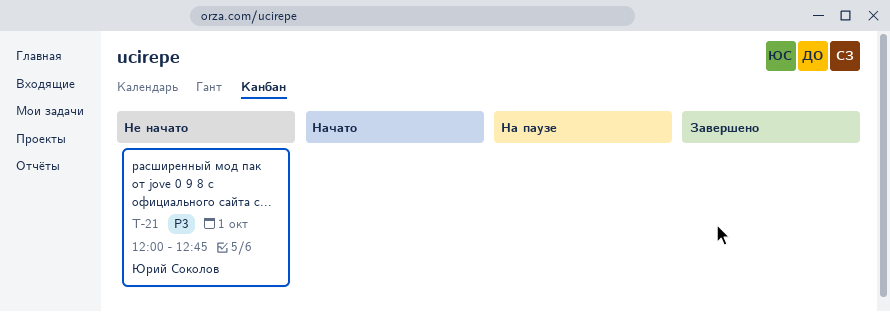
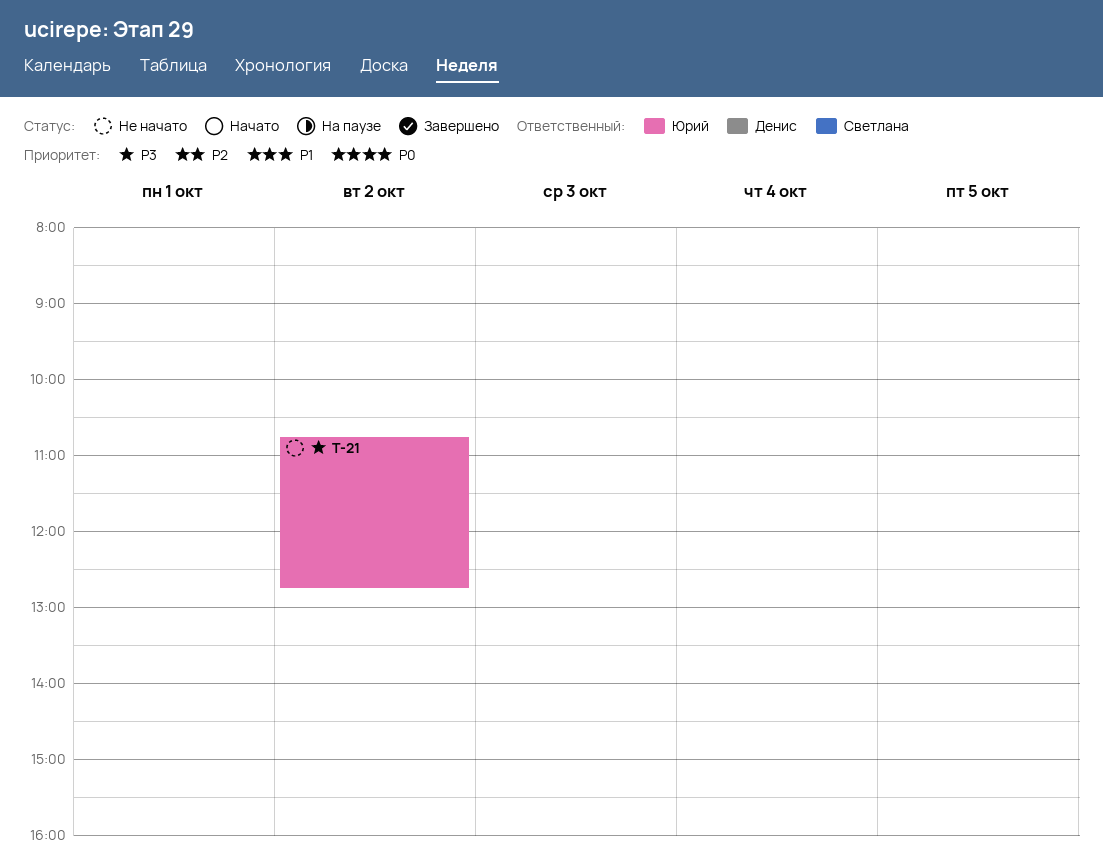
T-21, day: Oct 1 -> Oct 2
T-21, begins: 12:00 -> 10:45

